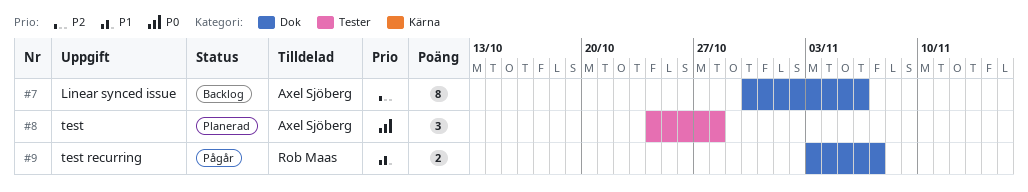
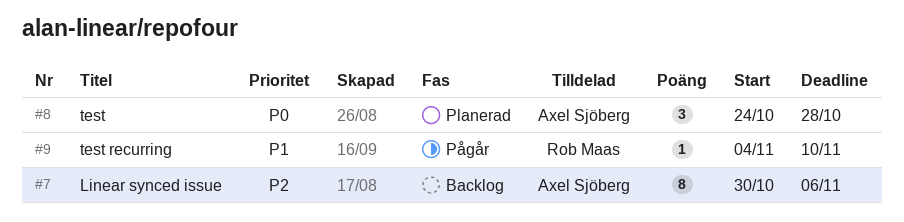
#9, estimate: 2 -> 1
#9, start: Nov 3 -> Nov 4
#9, due: Nov 7 -> Nov 10

